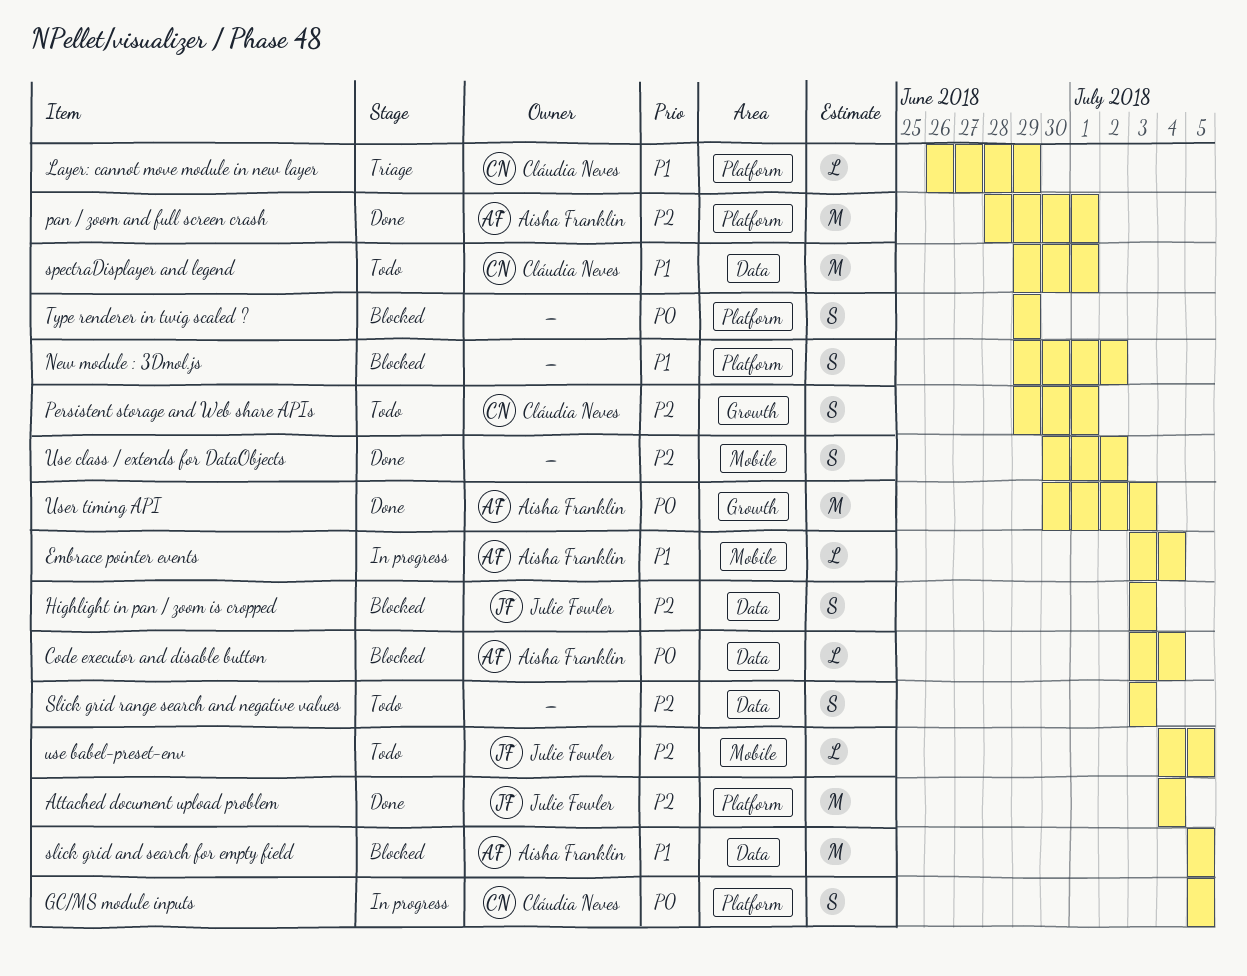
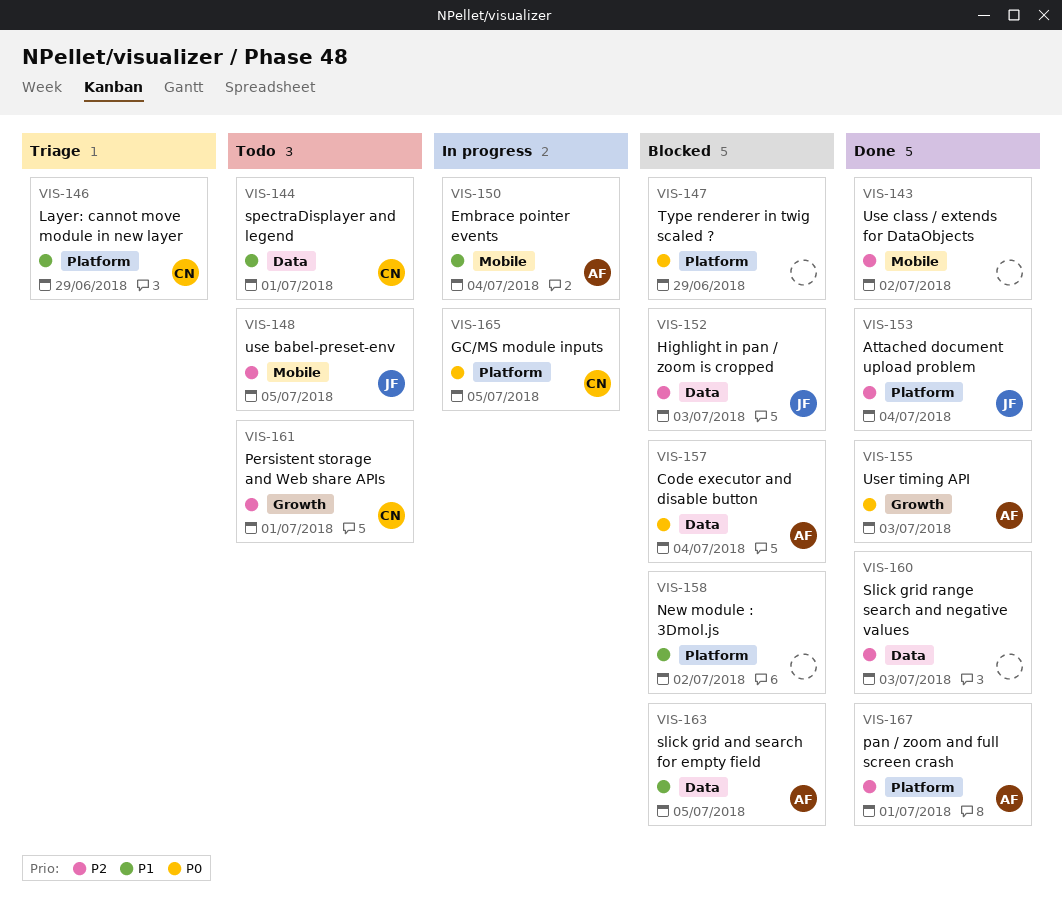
Slick grid range search and negative values, status: Todo -> Done

